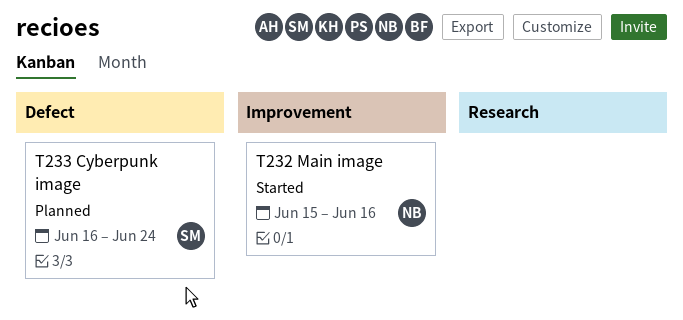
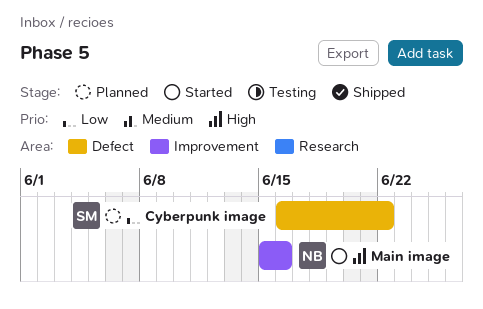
Cyberpunk image, due: Jun 24 -> Jun 22

